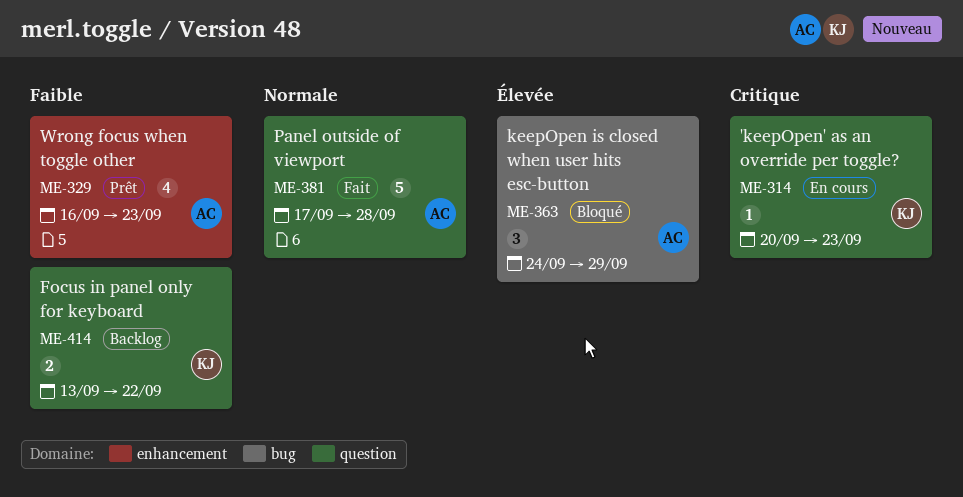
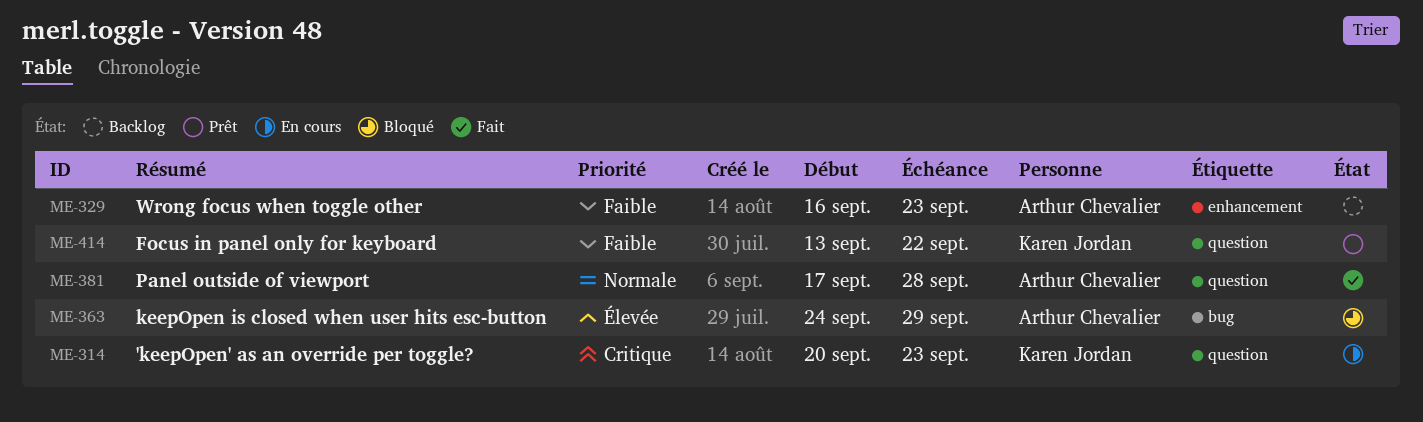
ME-329, status: Prêt -> Backlog
ME-414, status: Backlog -> Prêt

